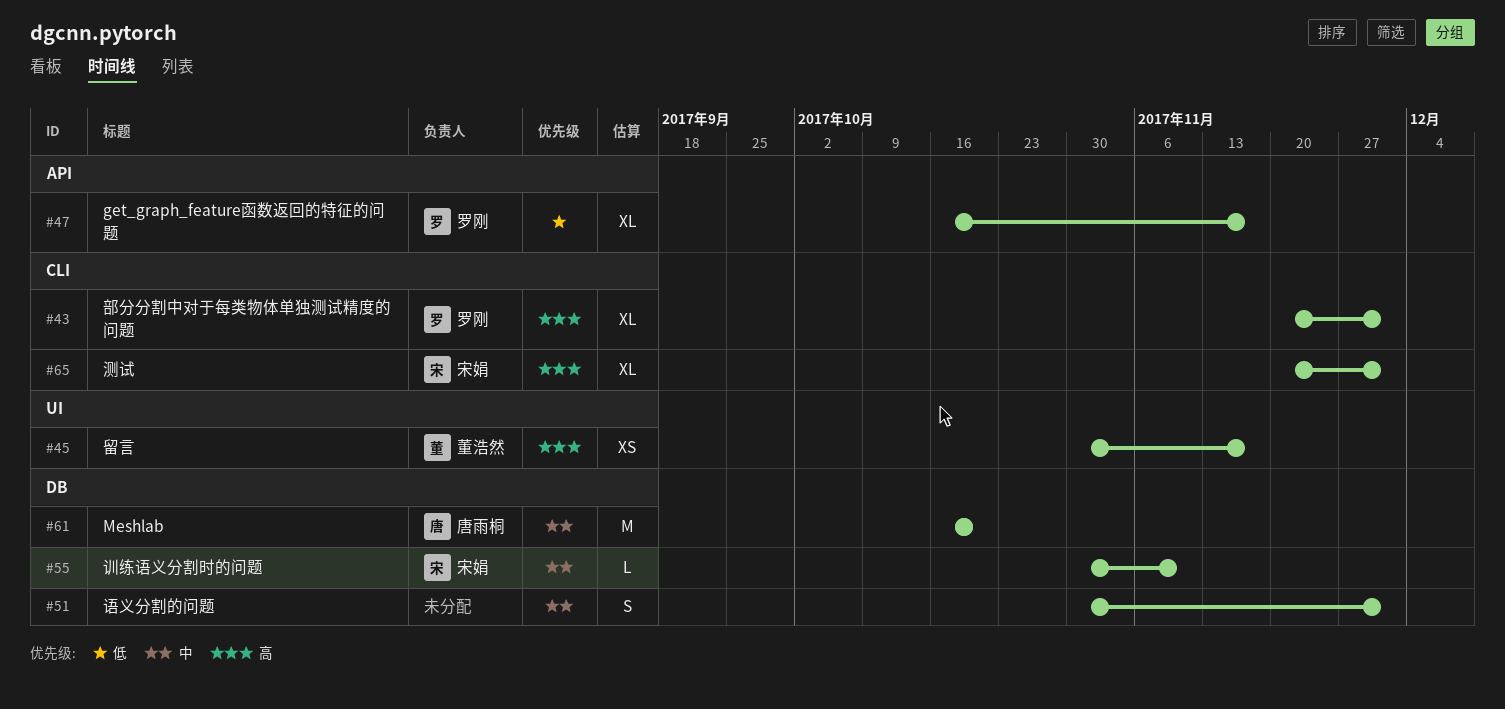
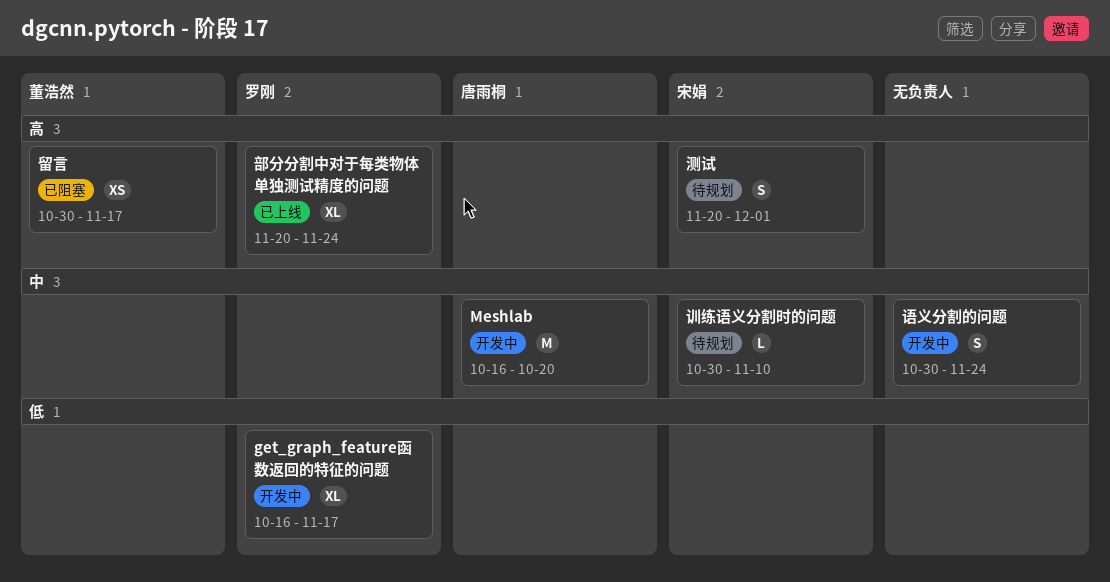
测试, estimate: XL -> S
语义分割的问题, due: Dec 1 -> Nov 24
部分分割中对于每类物体单独测试精度的问题, due: Dec 1 -> Nov 24

